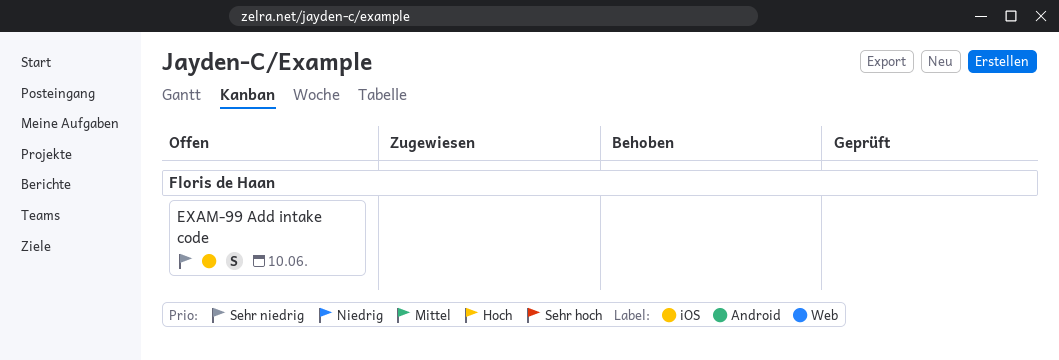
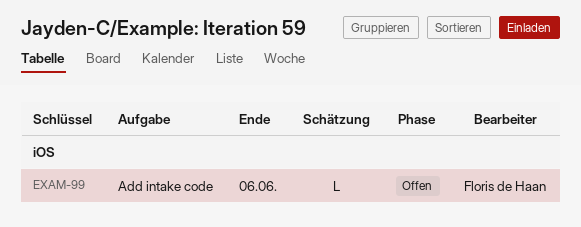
EXAM-99, estimate: S -> L
EXAM-99, due: Jun 10 -> Jun 6

